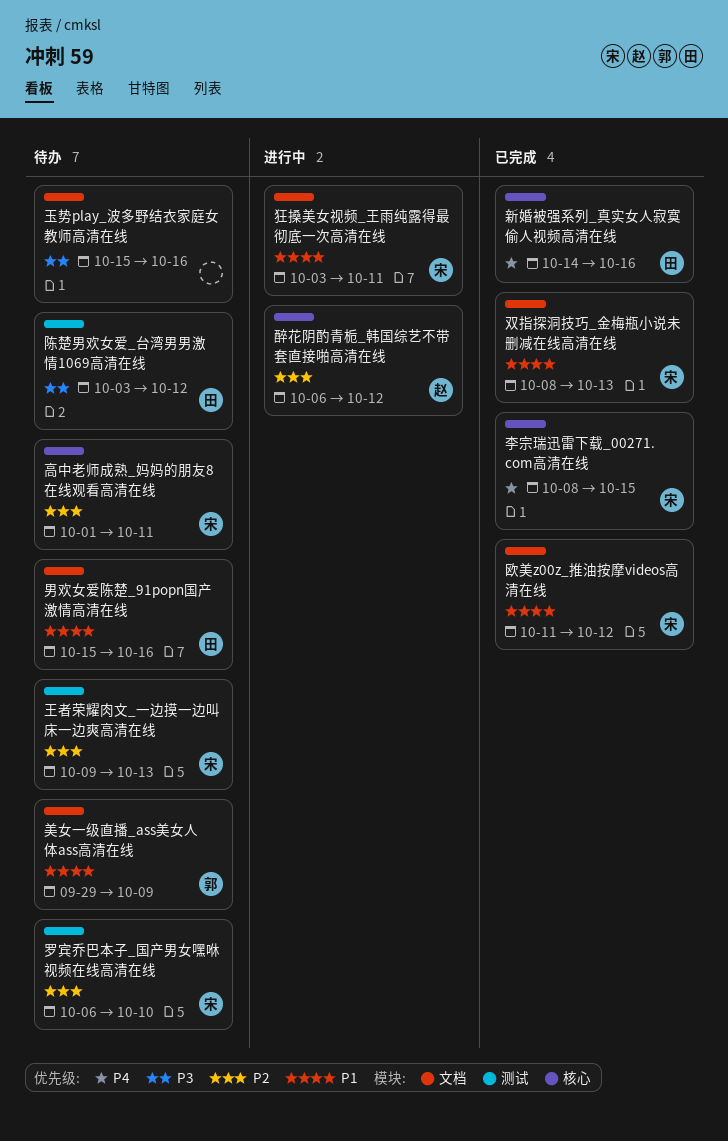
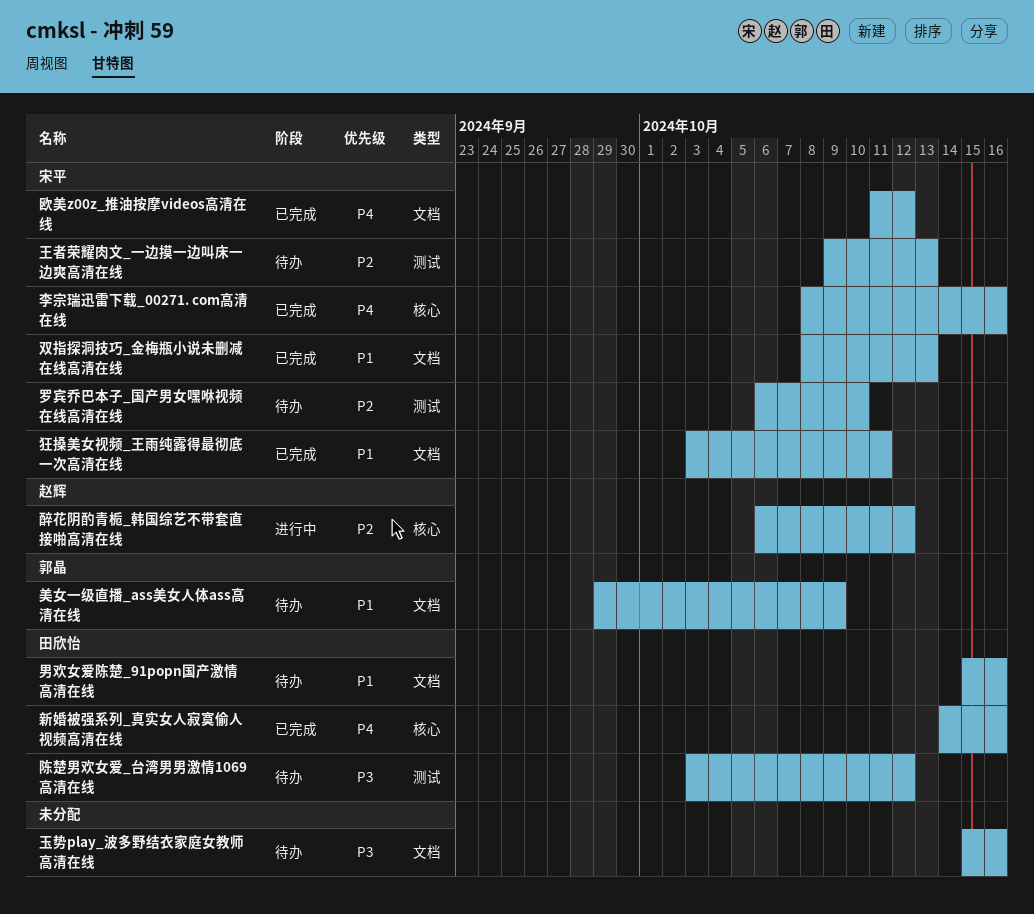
李宗瑞迅雷下载_00271. com高清在线, due: Oct 15 -> Oct 16
欧美z00z_推油按摩videos高清在线, priority: P1 -> P4
狂搡美女视频_王雨纯露得最彻底一次高清在线, status: 进行中 -> 已完成
高中老师成熟_妈妈的朋友8在线观看高清在线: present -> none

